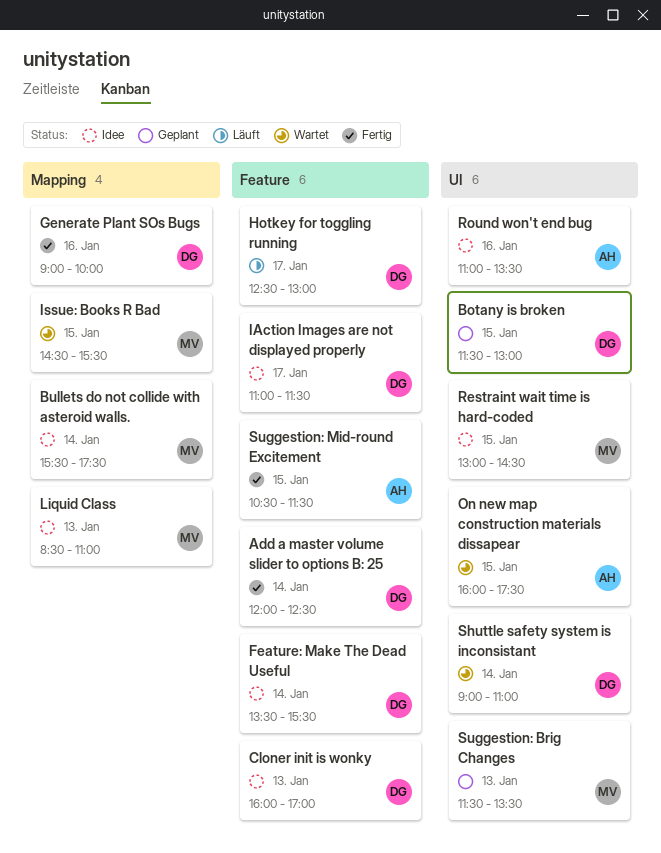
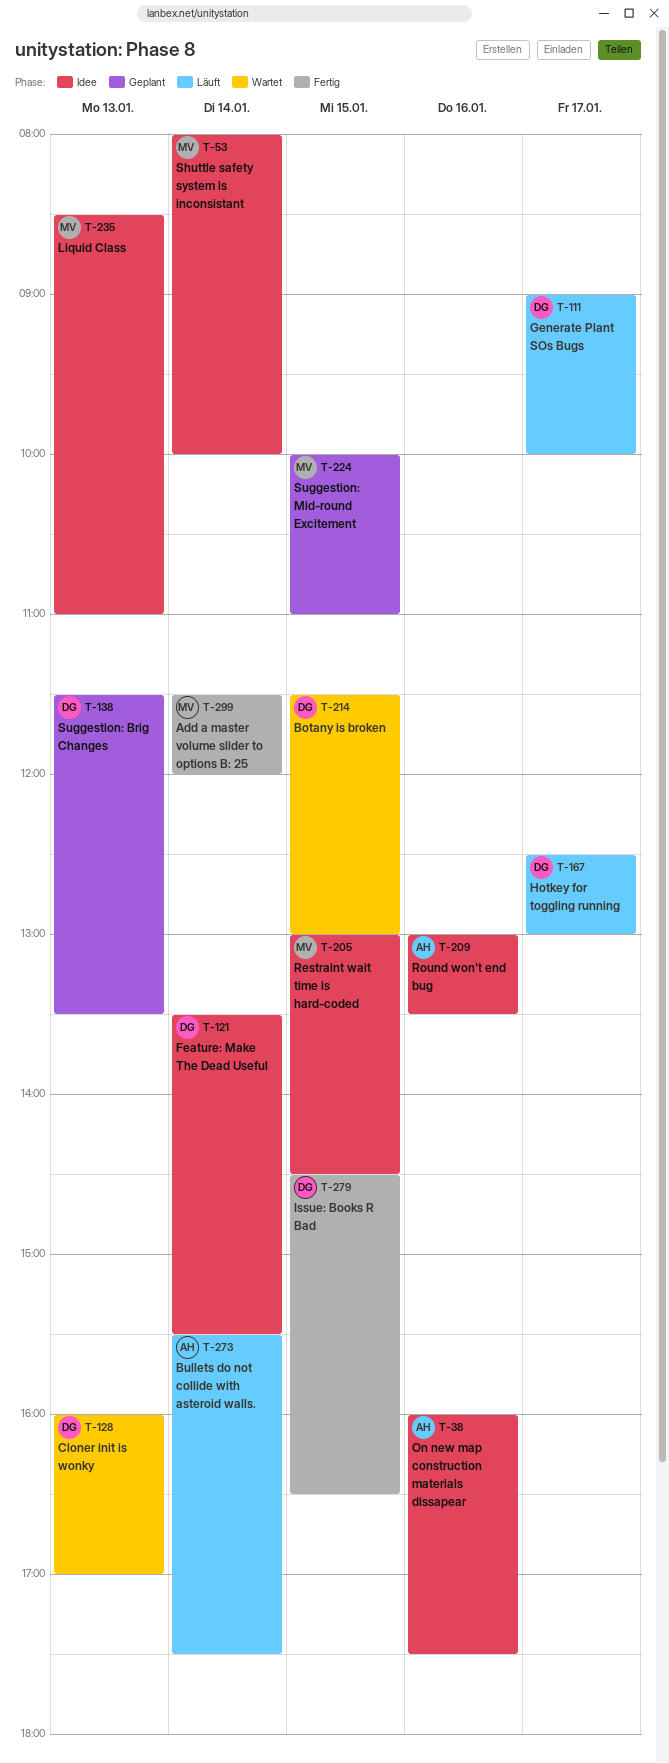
Add a master volume slider to options B: 25, owner: DG -> MV
Add a master volume slider to options B: 25, begins: 12:00 -> 11:30
Add a master volume slider to options B: 25, ends: 12:30 -> 12:00
Botany is broken, status: Geplant -> Wartet
Bullets do not collide with asteroid walls., status: Idee -> Läuft
Bullets do not collide with asteroid walls., owner: MV -> AH
Cloner init is wonky, status: Idee -> Wartet
Generate Plant SOs Bugs, status: Fertig -> Läuft
Generate Plant SOs Bugs, day: Jan 16 -> Jan 17
IAction Images are not displayed properly: present -> none
Issue: Books R Bad, status: Wartet -> Fertig
Issue: Books R Bad, owner: MV -> DG
Issue: Books R Bad, ends: 15:30 -> 16:30
On new map construction materials dissapear, status: Wartet -> Idee
On new map construction materials dissapear, day: Jan 15 -> Jan 16
Round won't end bug, begins: 11:00 -> 13:00
Shuttle safety system is inconsistant, status: Wartet -> Idee
Shuttle safety system is inconsistant, owner: DG -> MV
Shuttle safety system is inconsistant, begins: 09:00 -> 08:00
Shuttle safety system is inconsistant, ends: 11:00 -> 10:00
Suggestion: Brig Changes, owner: MV -> DG
Suggestion: Mid-round Excitement, status: Fertig -> Geplant
Suggestion: Mid-round Excitement, owner: AH -> MV
Suggestion: Mid-round Excitement, begins: 10:30 -> 10:00
Suggestion: Mid-round Excitement, ends: 11:30 -> 11:00

